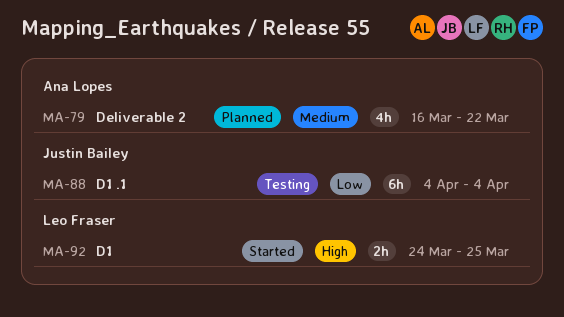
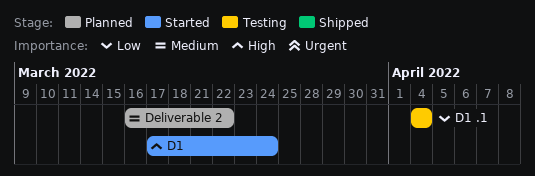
D1, start: Mar 24 -> Mar 17
D1, due: Mar 25 -> Mar 24

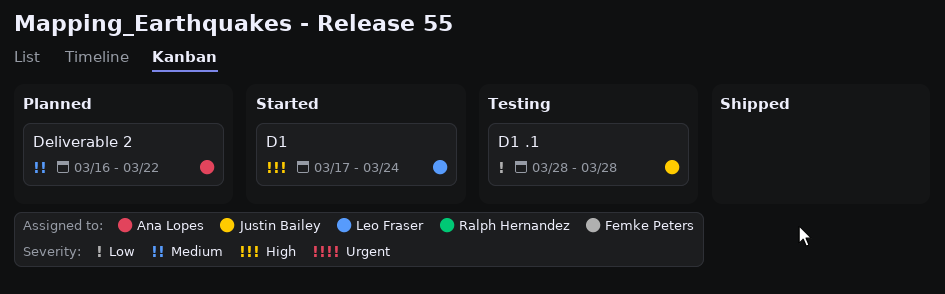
D1 .1, start: Apr 4 -> Mar 28
D1 .1, due: Apr 4 -> Mar 28

